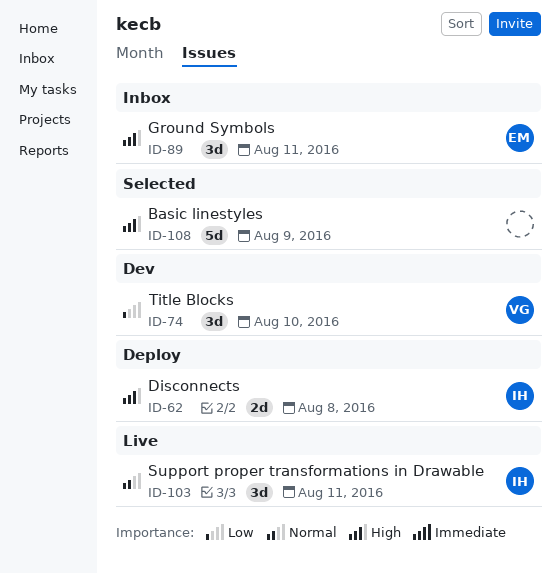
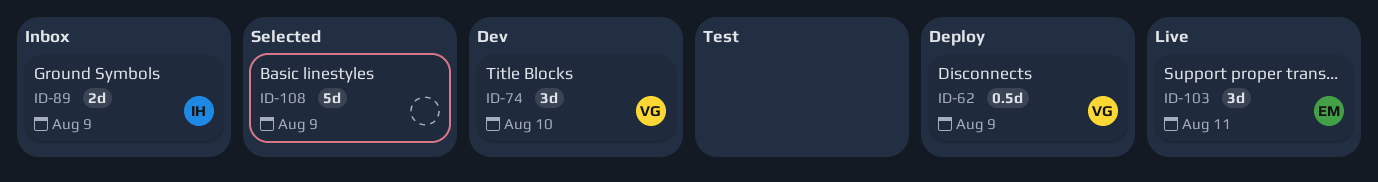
ID-62, owner: IH -> VG
ID-62, estimate: 2d -> 0.5d
ID-62, day: Aug 8 -> Aug 9
ID-89, owner: EM -> IH
ID-89, estimate: 3d -> 2d
ID-89, day: Aug 11 -> Aug 9
ID-103, owner: IH -> EM

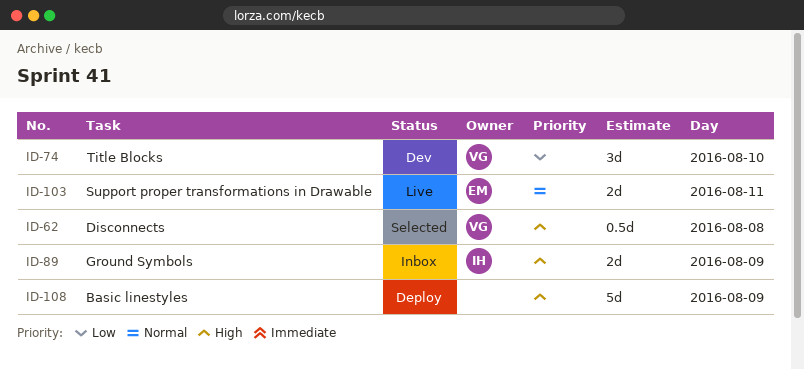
ID-62, status: Deploy -> Selected
ID-62, day: Aug 9 -> Aug 8
ID-103, estimate: 3d -> 2d
ID-108, status: Selected -> Deploy

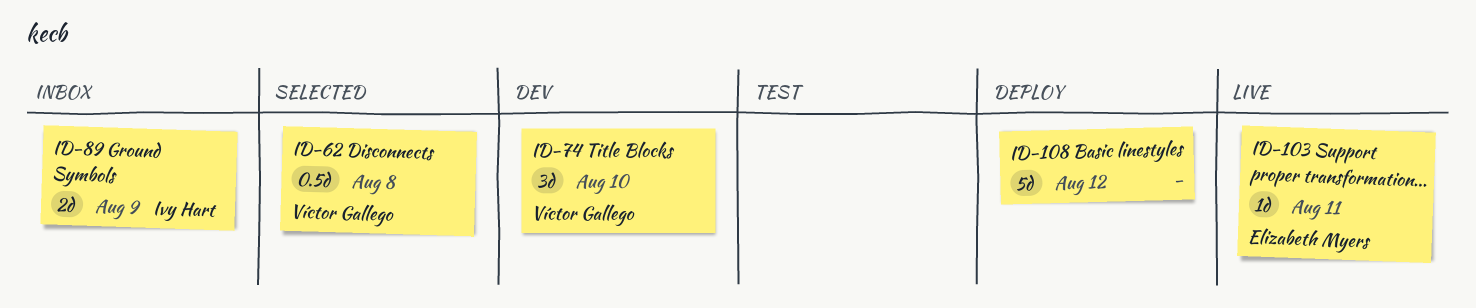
ID-103, estimate: 2d -> 1d
ID-108, day: Aug 9 -> Aug 12

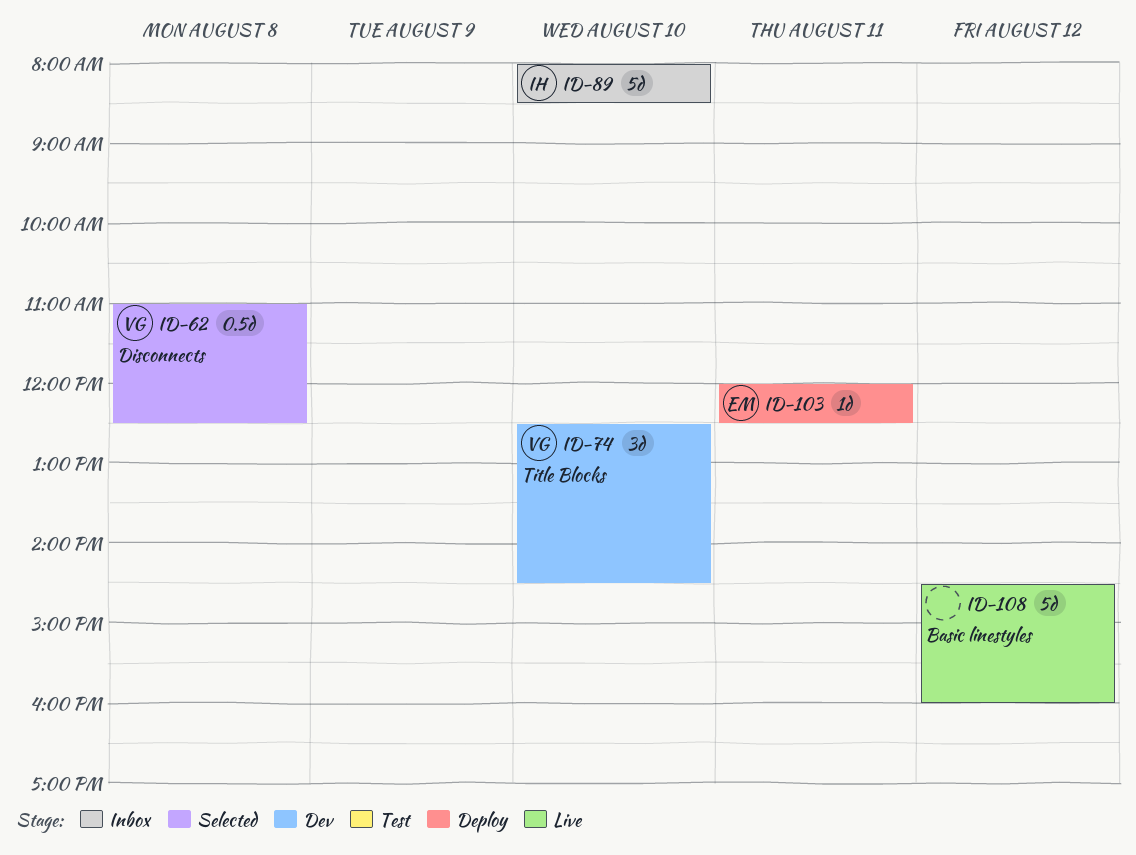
ID-89, estimate: 2d -> 5d
ID-89, day: Aug 9 -> Aug 10
ID-103, status: Live -> Deploy
ID-108, status: Deploy -> Live

